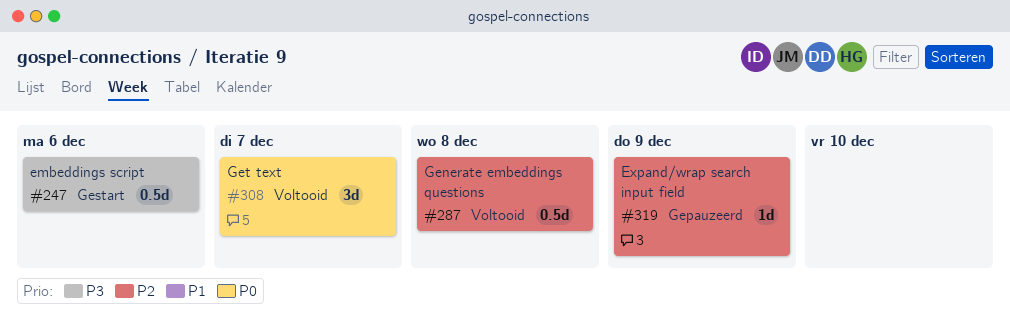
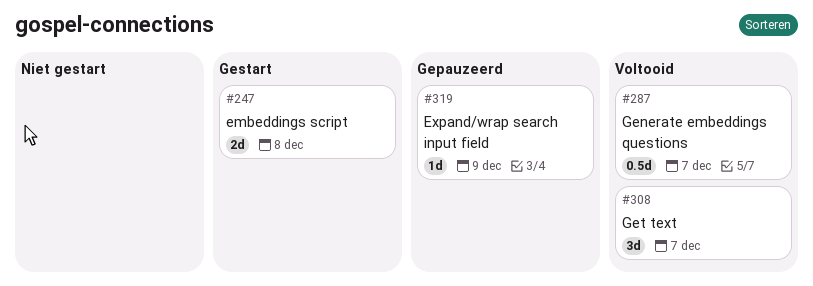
#247, estimate: 0.5d -> 2d
#247, due: Dec 6 -> Dec 8
#287, due: Dec 8 -> Dec 7

